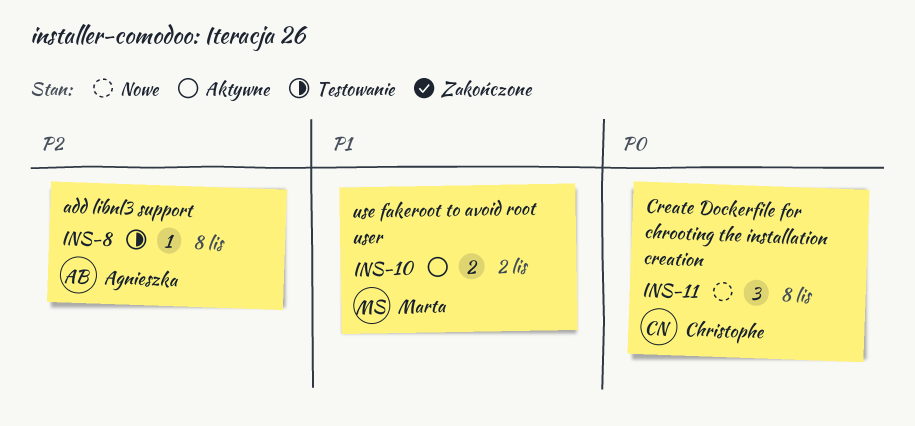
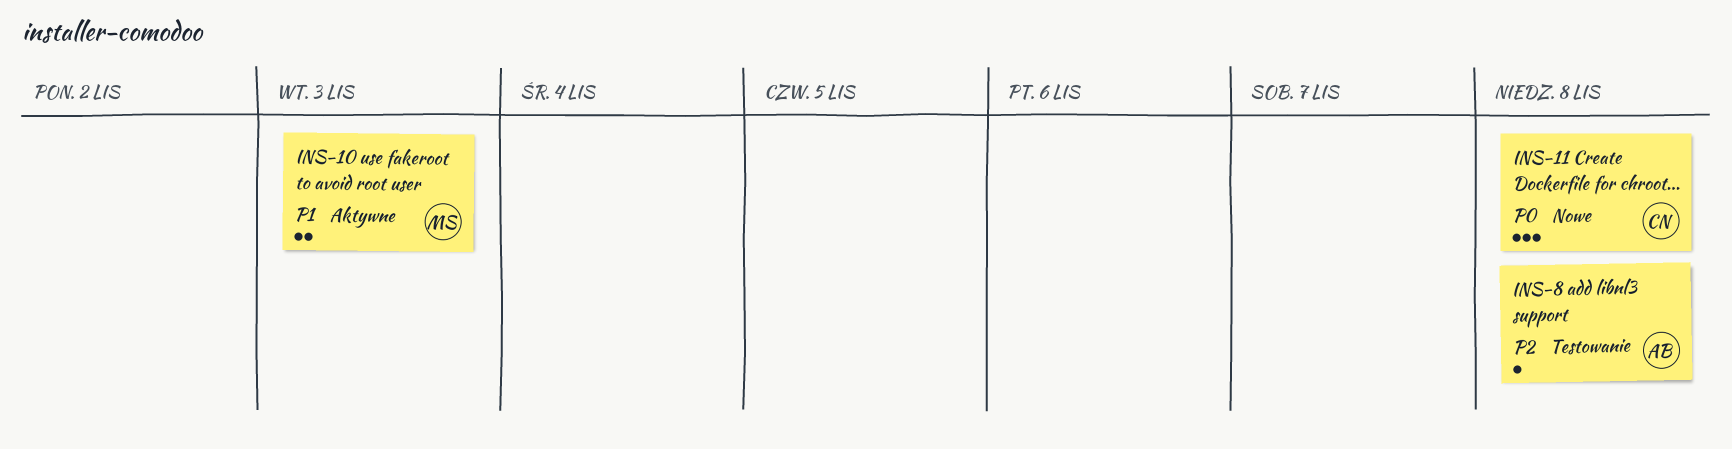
INS-10, due: Nov 2 -> Nov 3

